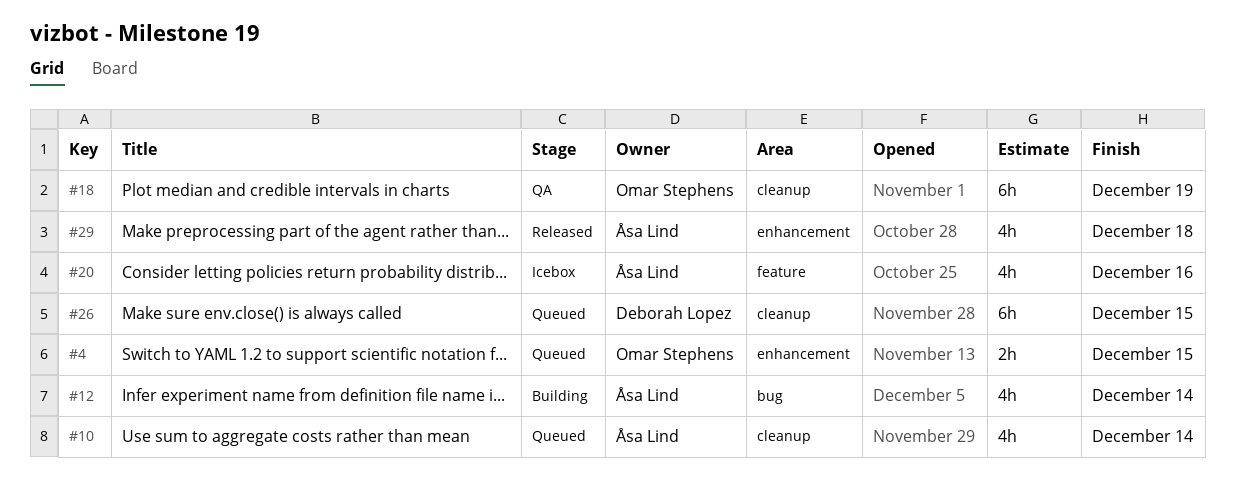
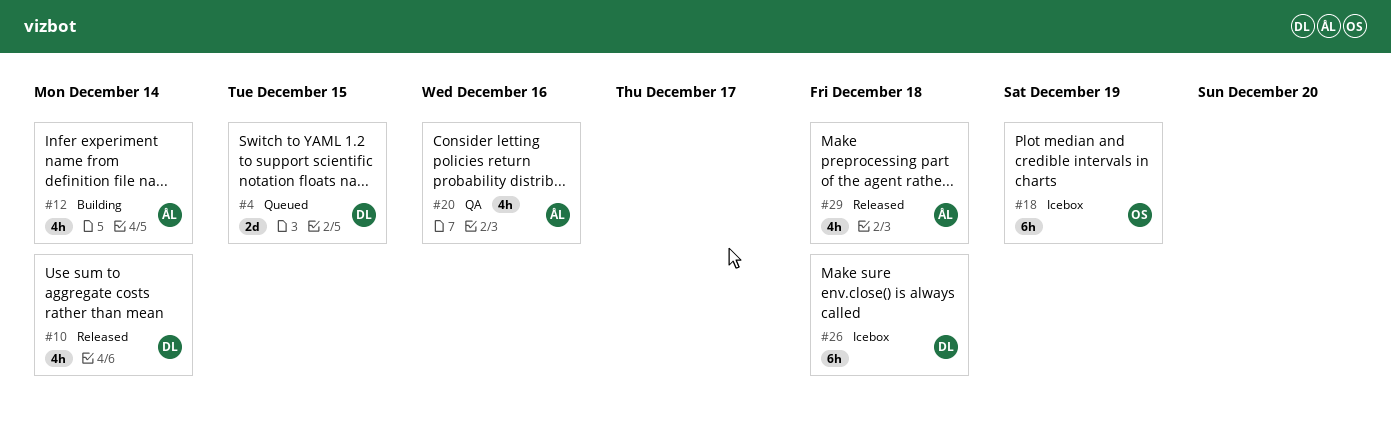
#4, owner: Omar Stephens -> Deborah Lopez
#4, estimate: 2h -> 2d
#10, status: Queued -> Released
#10, owner: Åsa Lind -> Deborah Lopez
#18, status: QA -> Icebox
#20, status: Icebox -> QA
#26, status: Queued -> Icebox
#26, due: Dec 15 -> Dec 18

